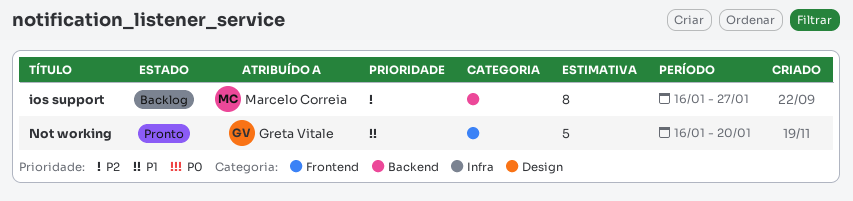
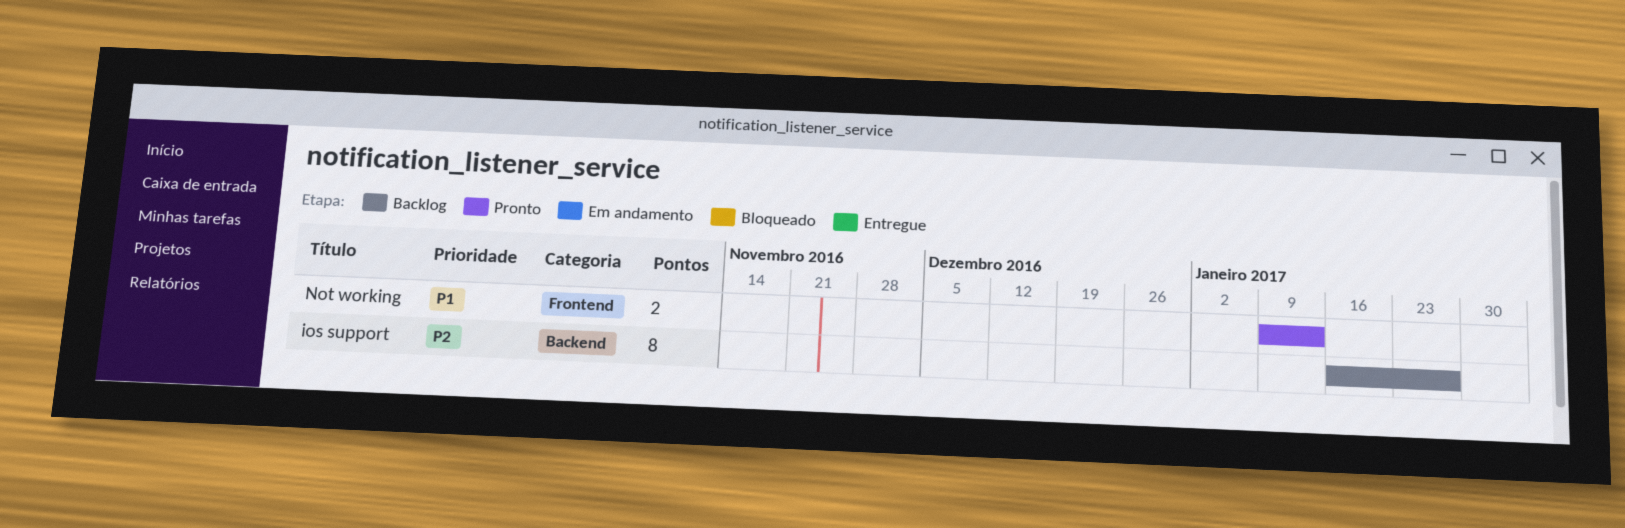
Not working, estimate: 5 -> 2
Not working, start: Jan 16 -> Jan 9
Not working, due: Jan 20 -> Jan 13

